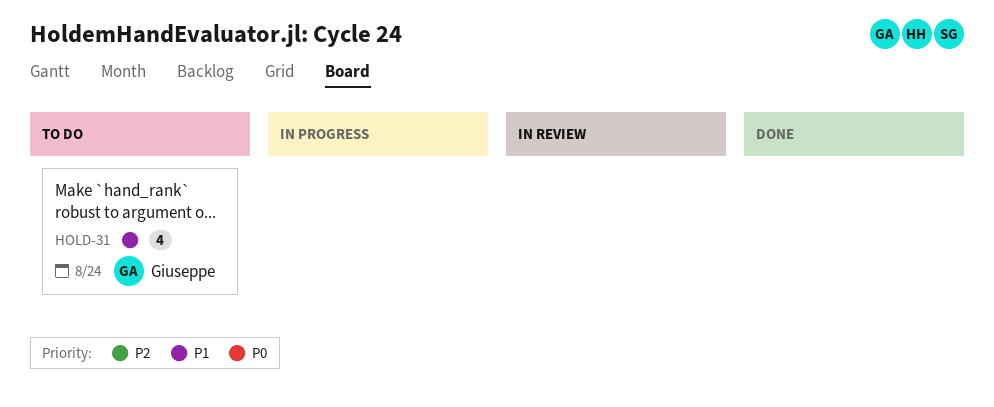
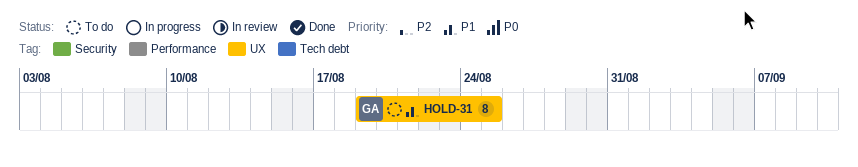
HOLD-31, estimate: 4 -> 8
HOLD-31, due: Aug 24 -> Aug 25

